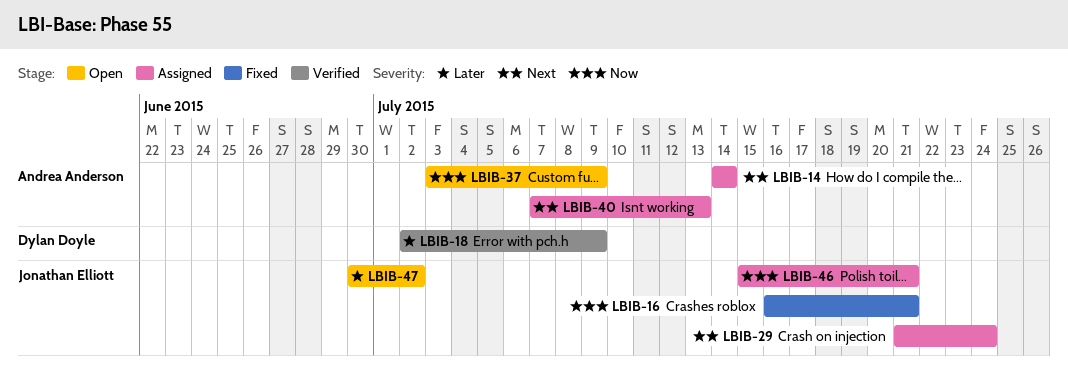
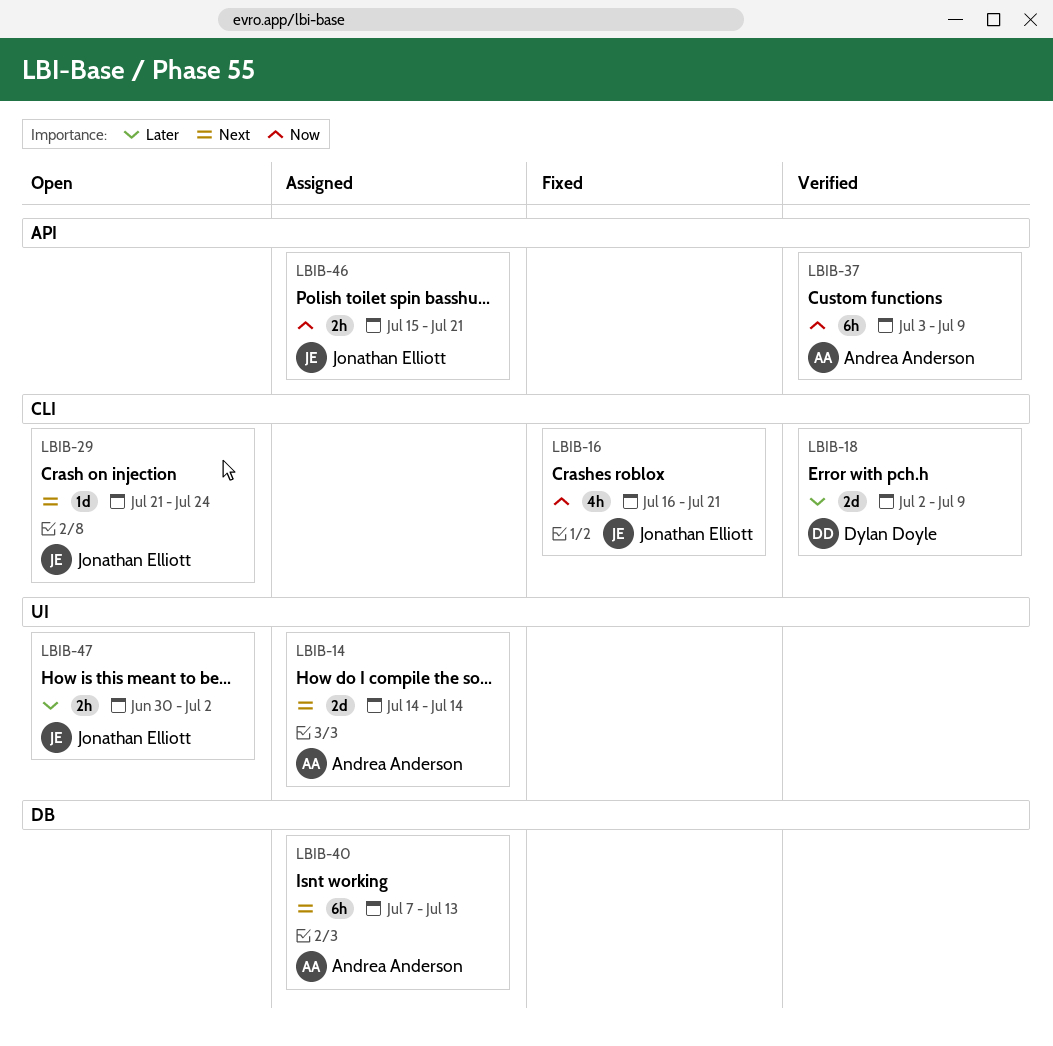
LBIB-29, status: Assigned -> Open
LBIB-37, status: Open -> Verified

